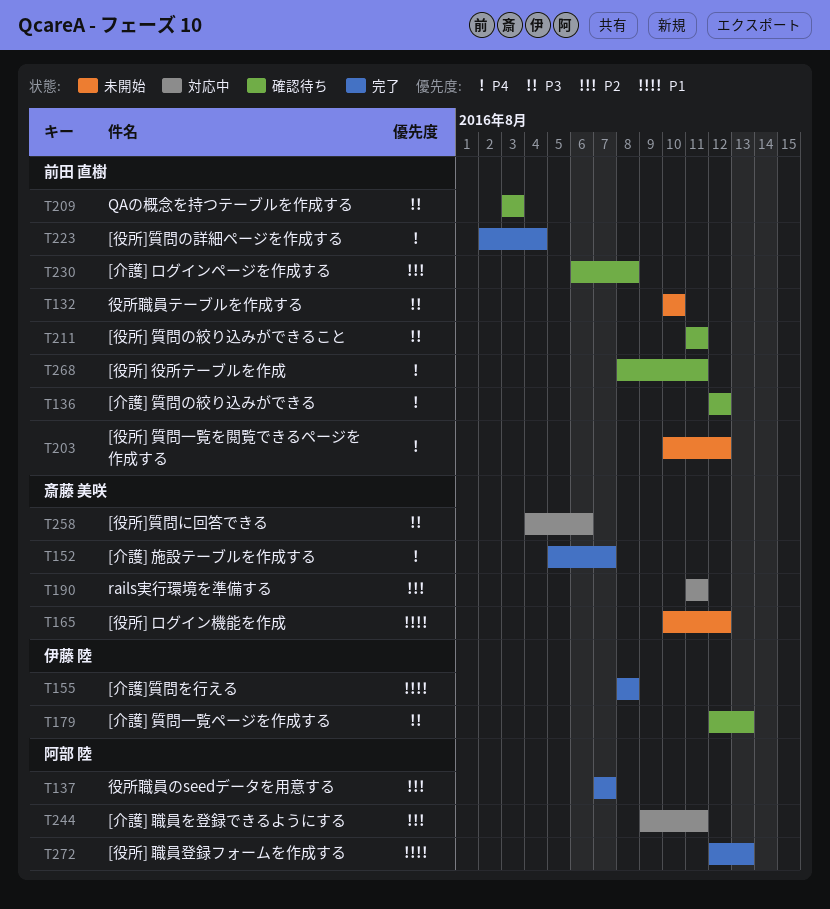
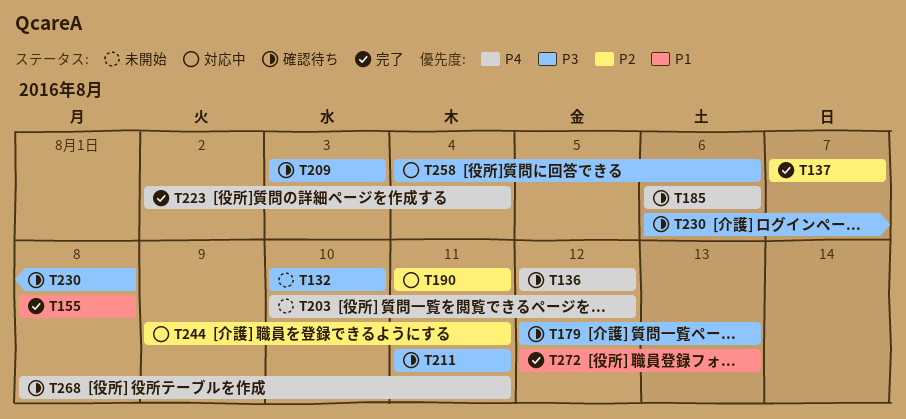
T152: present -> none
T165: present -> none
T185: none -> present
T230, priority: P2 -> P3

